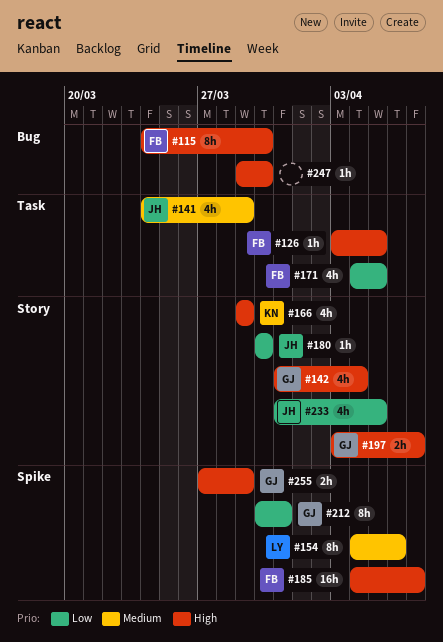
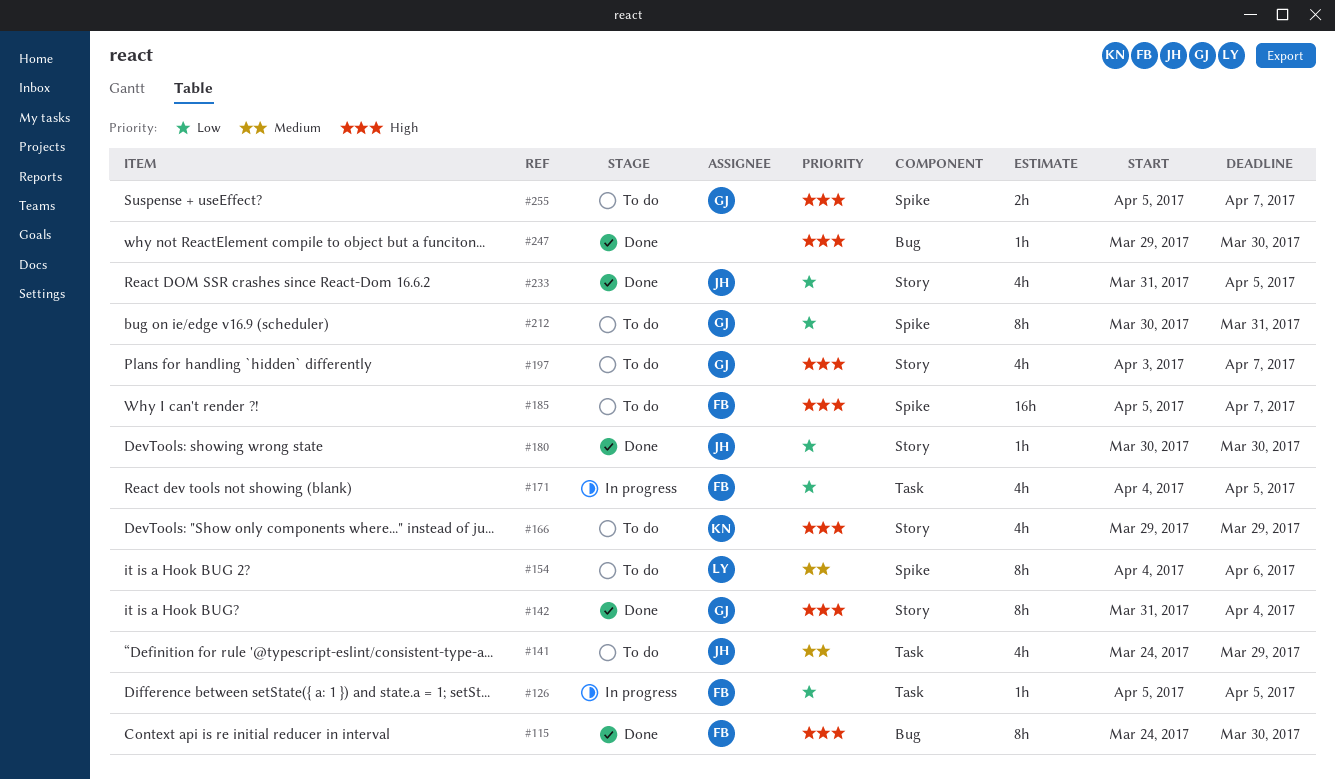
#126, priority: High -> Low
#126, start: Apr 3 -> Apr 5
#142, estimate: 4h -> 8h
#185, start: Apr 4 -> Apr 5
#197, estimate: 2h -> 4h
#255, start: Mar 27 -> Apr 5
#255, due: Mar 29 -> Apr 7

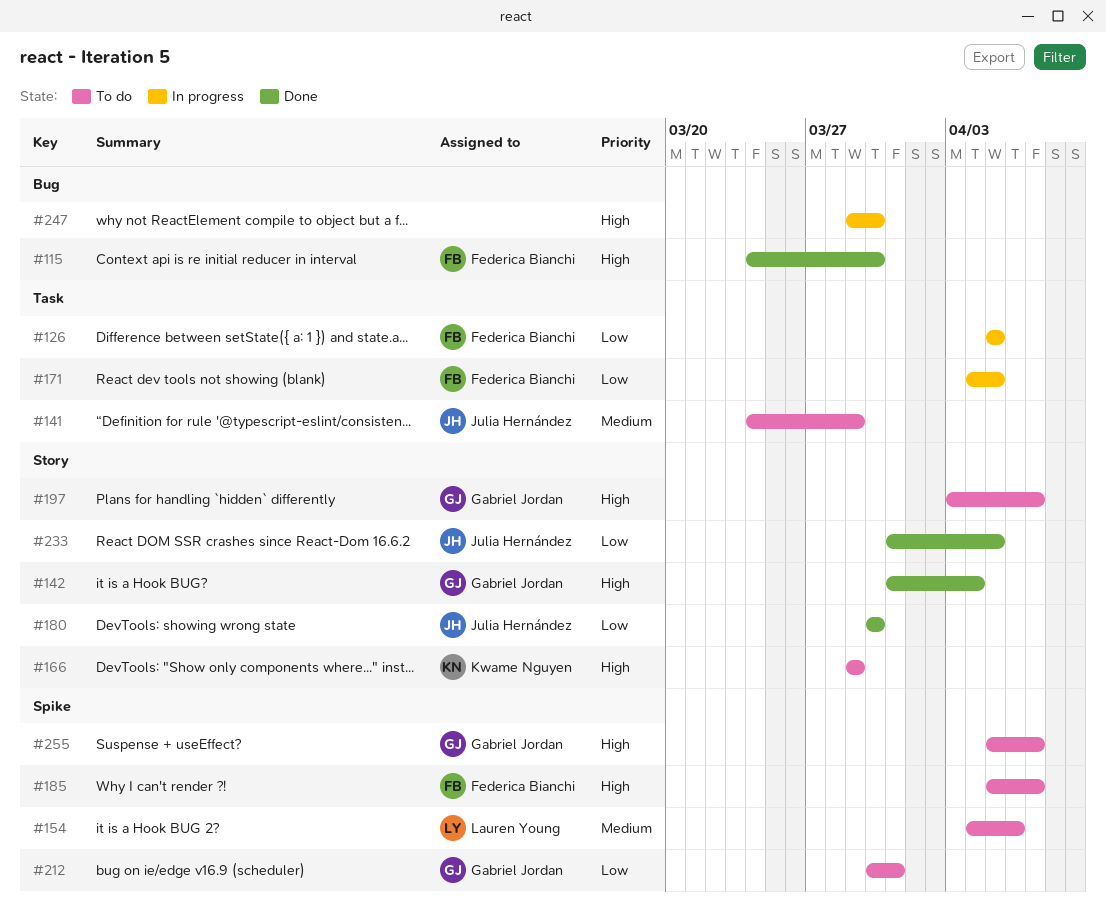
#247, status: Done -> In progress

